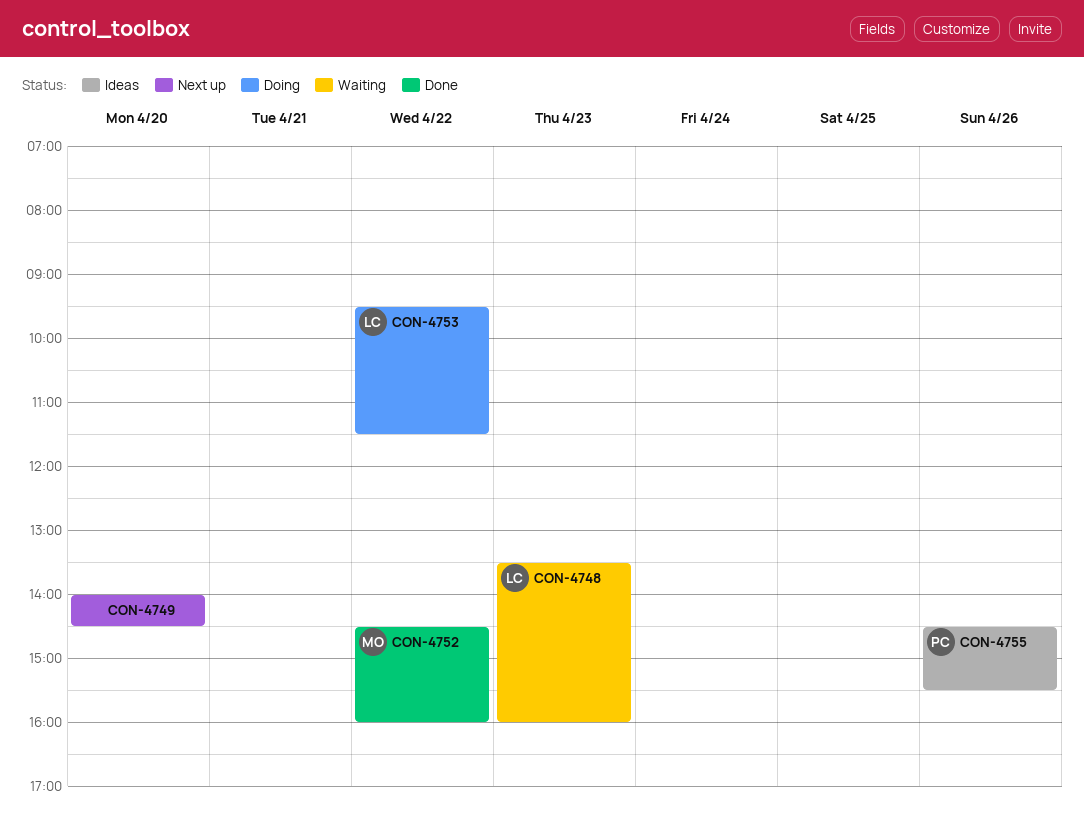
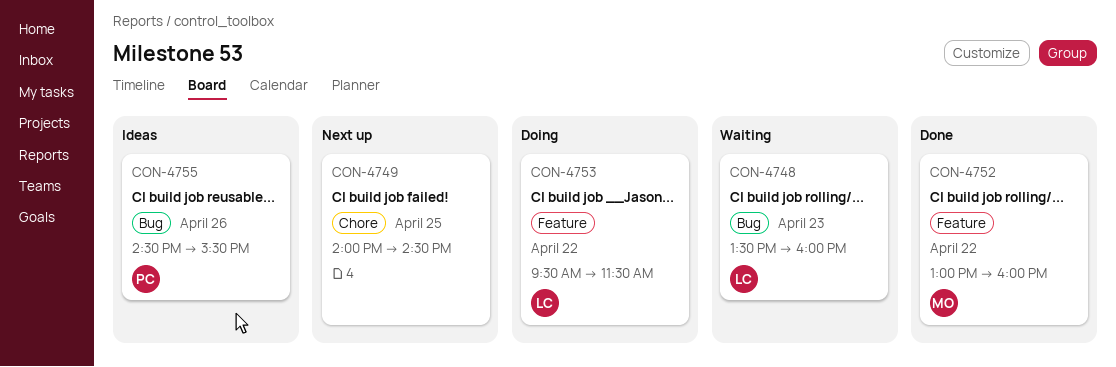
CON-4749, day: Apr 20 -> Apr 25
CON-4752, begins: 14:30 -> 13:00

